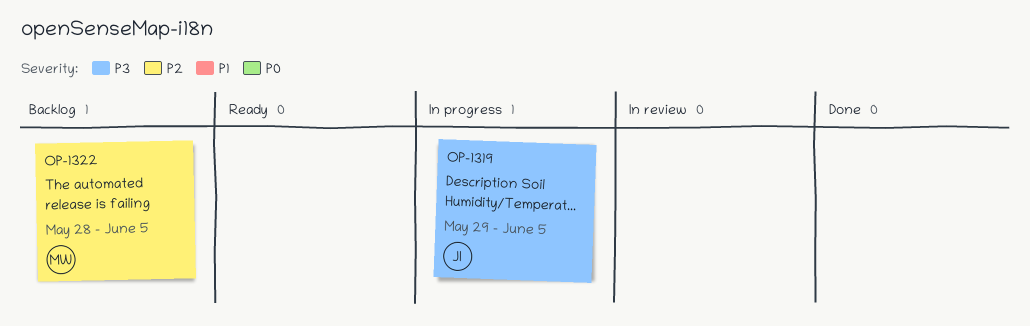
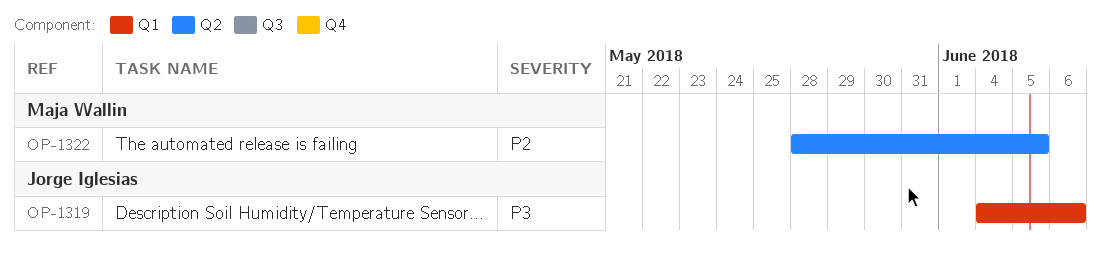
OP-1319, start: May 29 -> Jun 4
OP-1319, due: Jun 5 -> Jun 6

